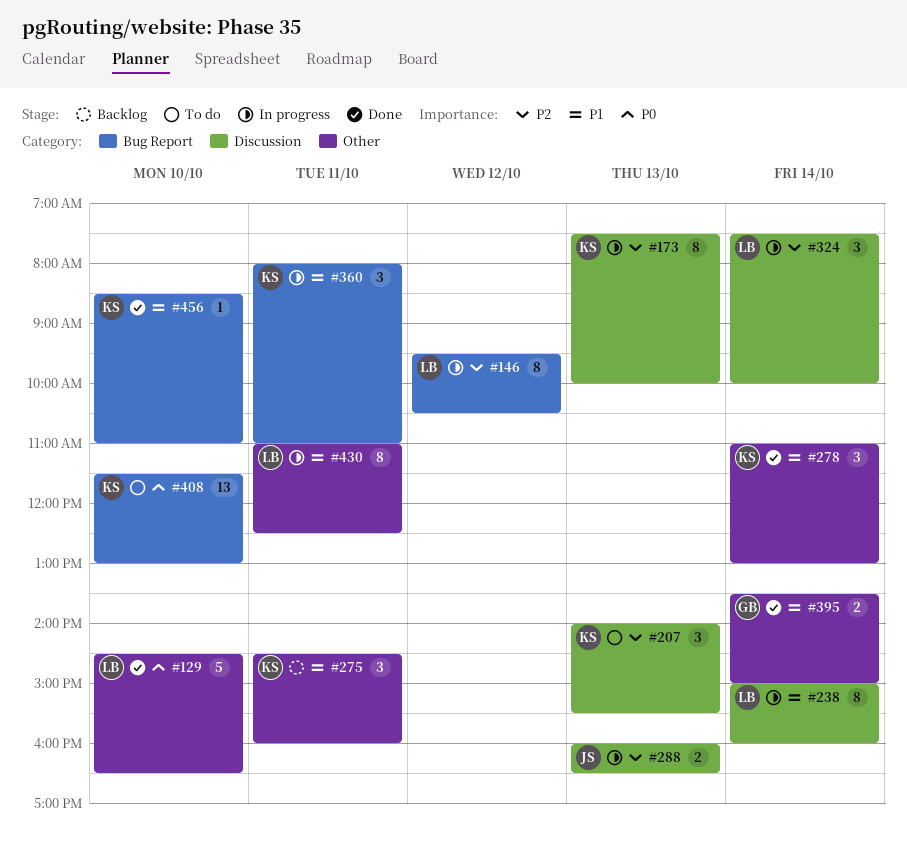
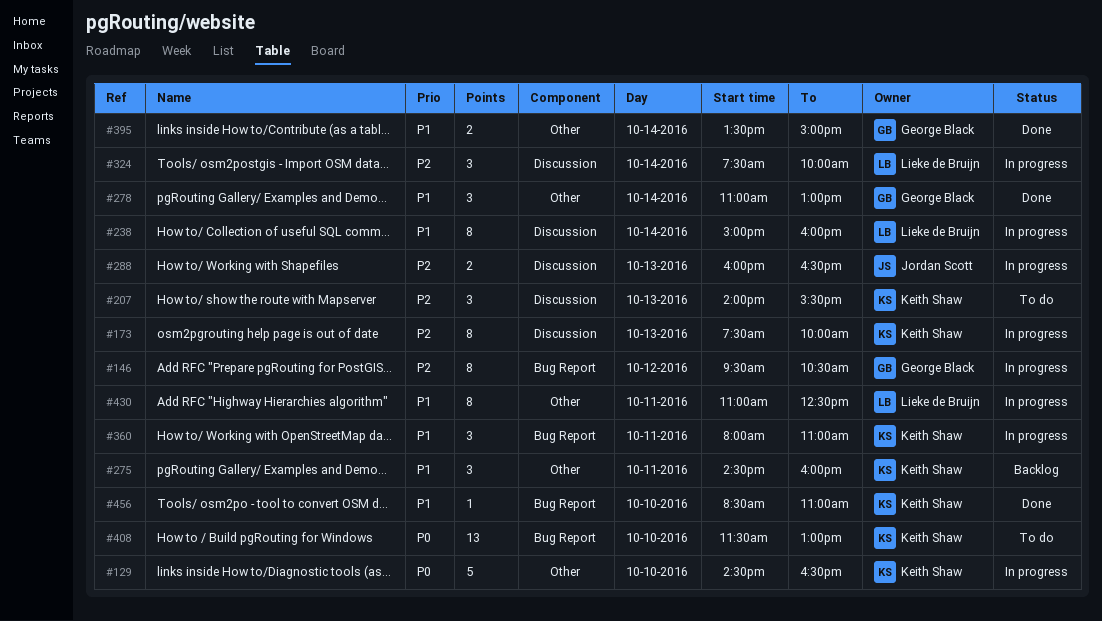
#129, status: Done -> In progress
#129, owner: Lieke de Bruijn -> Keith Shaw
#146, owner: Lieke de Bruijn -> George Black
#278, owner: Keith Shaw -> George Black

